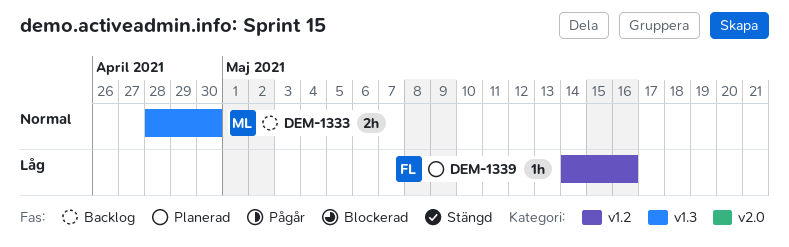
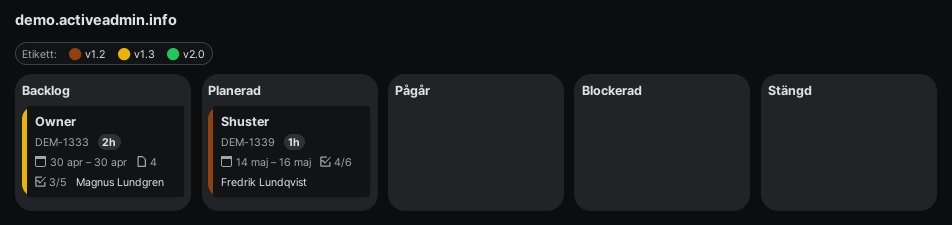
DEM-1333, start: Apr 28 -> Apr 30

